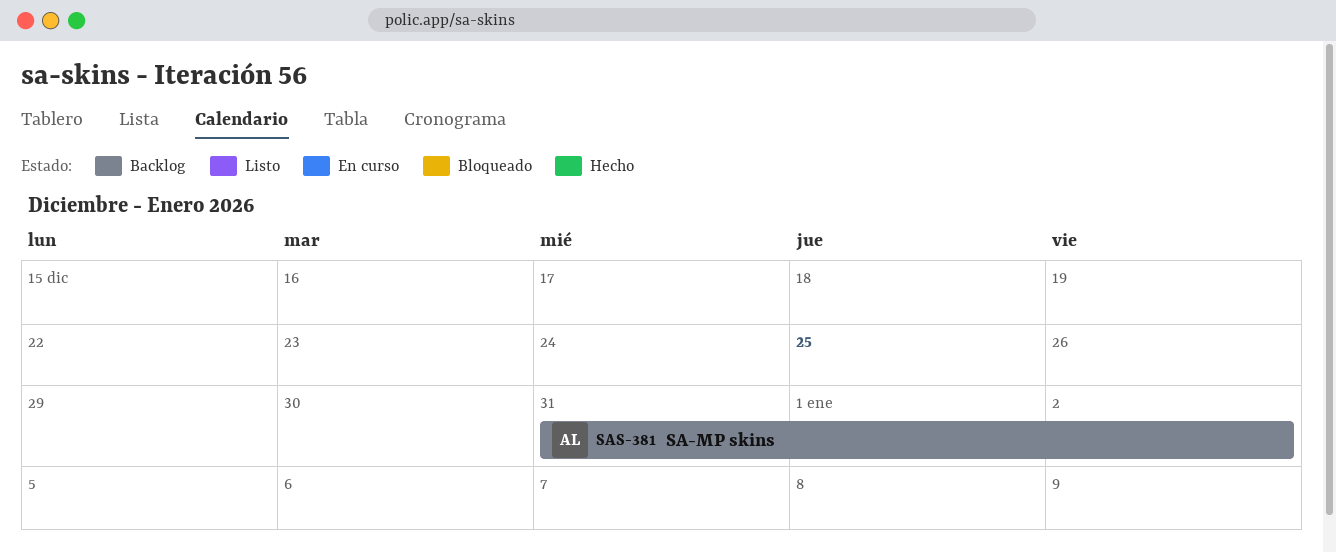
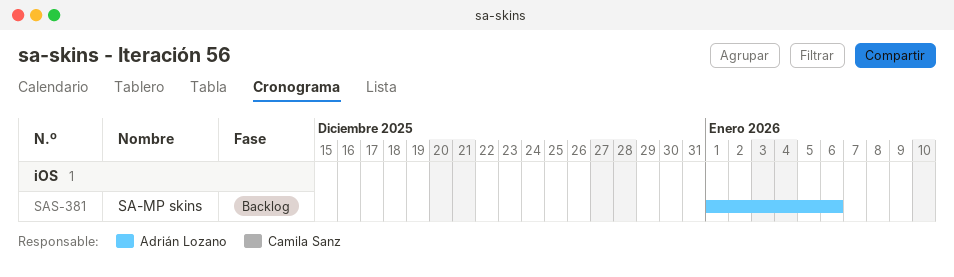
SAS-381, start: Dec 31 -> Jan 1
SAS-381, due: Jan 2 -> Jan 6

